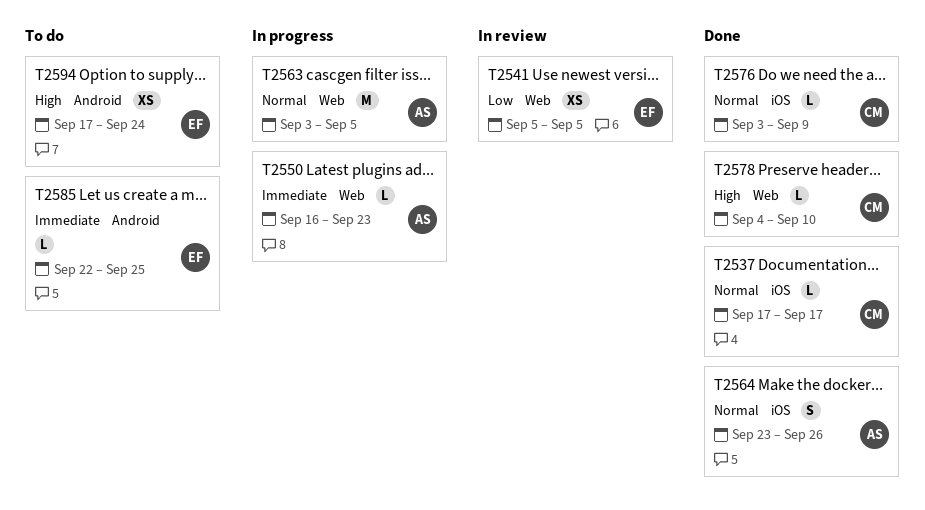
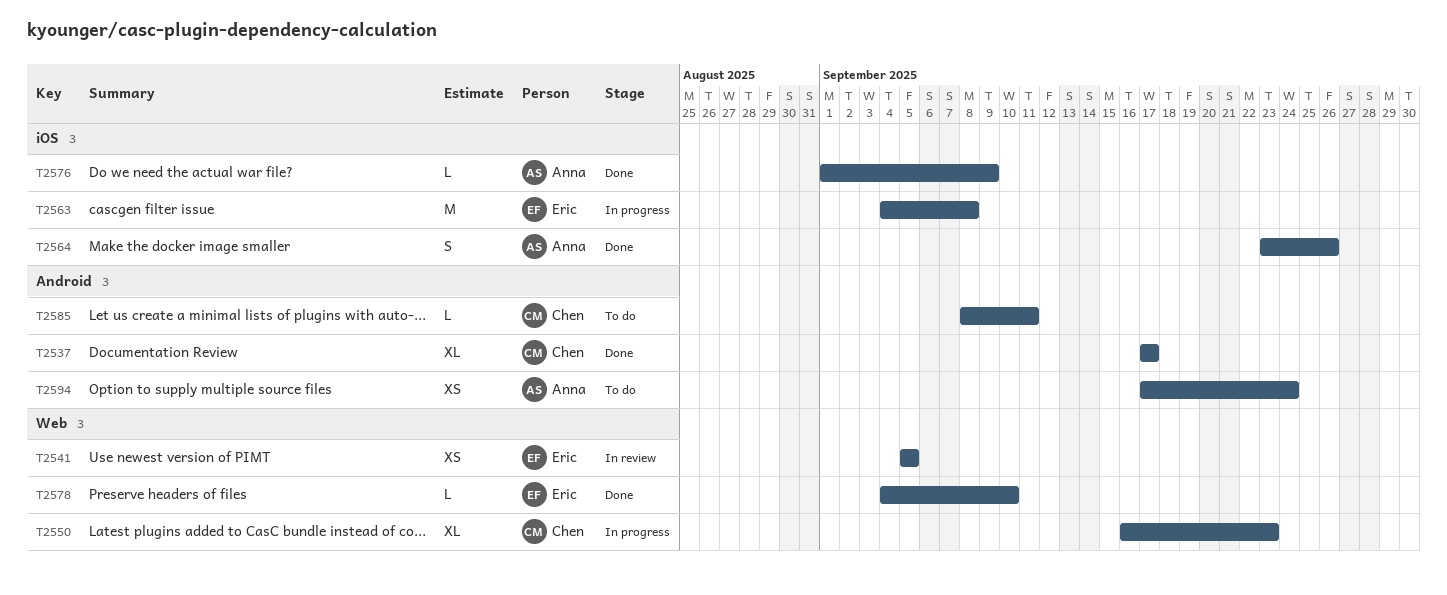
T2537, label: iOS -> Android
T2537, estimate: L -> XL
T2550, owner: Anna -> Chen
T2550, estimate: L -> XL
T2563, owner: Anna -> Eric
T2563, label: Web -> iOS
T2563, start: Sep 3 -> Sep 4
T2563, due: Sep 5 -> Sep 8
T2576, owner: Chen -> Anna
T2576, start: Sep 3 -> Sep 1
T2578, owner: Chen -> Eric
T2585, owner: Eric -> Chen
T2585, start: Sep 22 -> Sep 8
T2585, due: Sep 25 -> Sep 11
T2594, owner: Eric -> Anna

